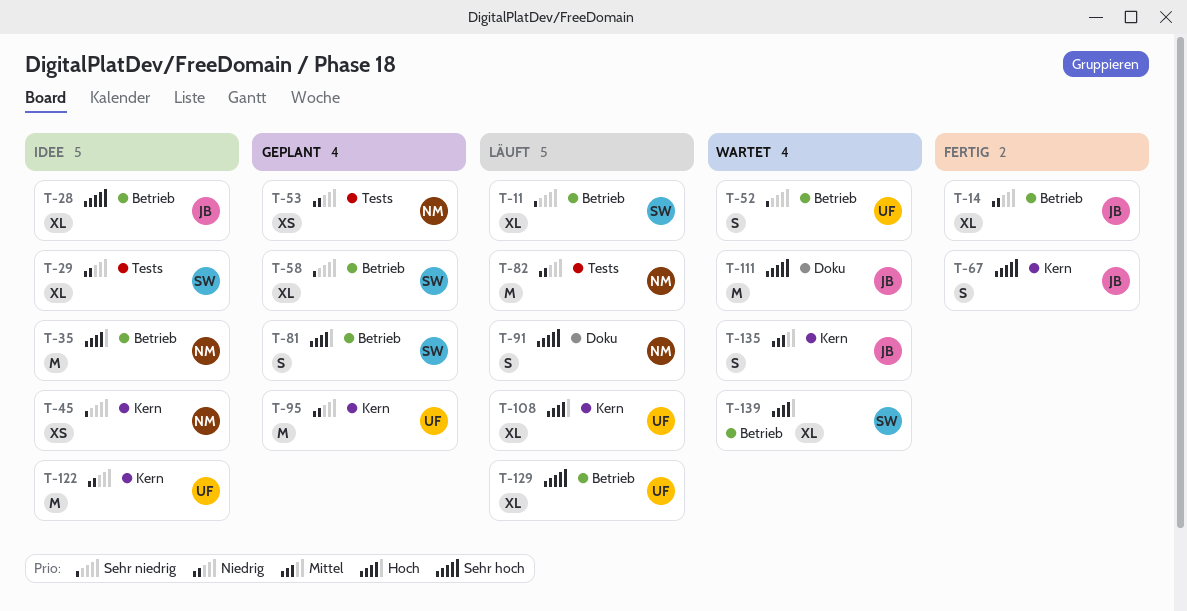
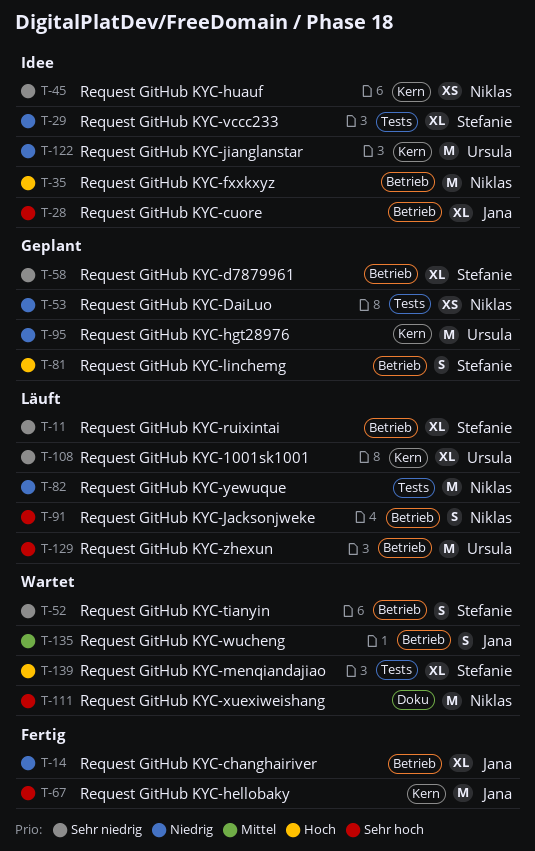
T-52, owner: Ursula -> Stefanie
T-67, estimate: S -> M
T-91, label: Doku -> Betrieb
T-108, priority: Hoch -> Sehr niedrig
T-111, owner: Jana -> Niklas
T-129, estimate: XL -> M
T-135, label: Kern -> Betrieb
T-139, label: Betrieb -> Tests

